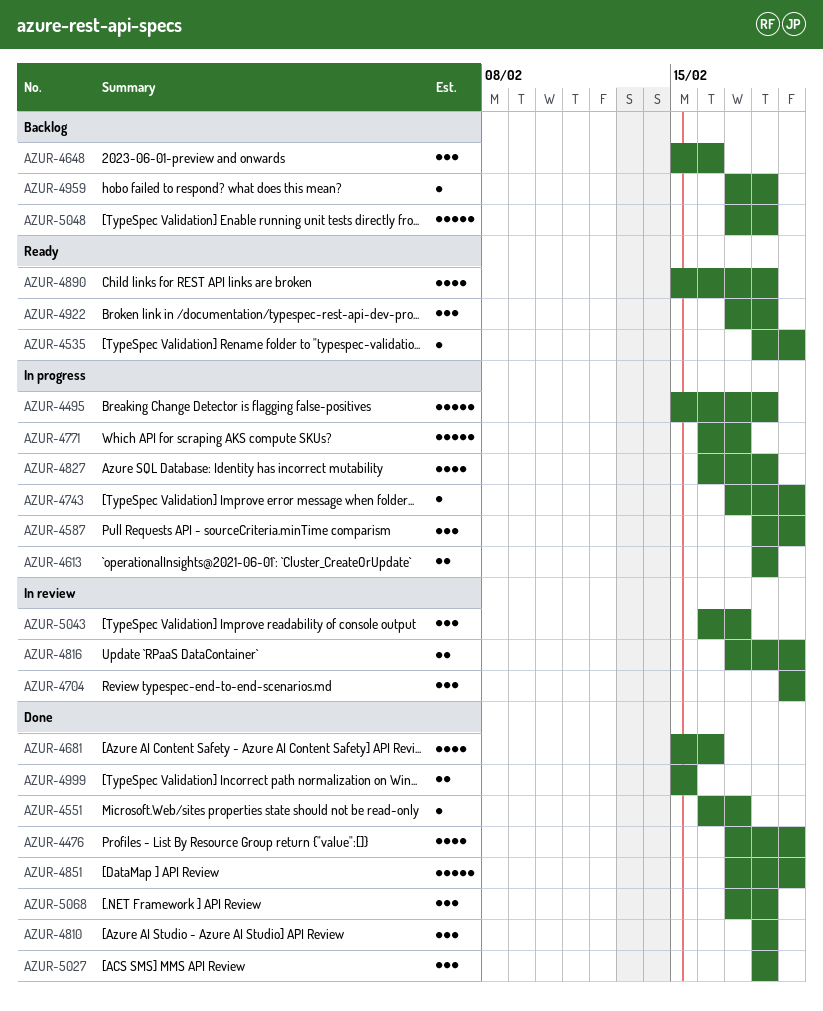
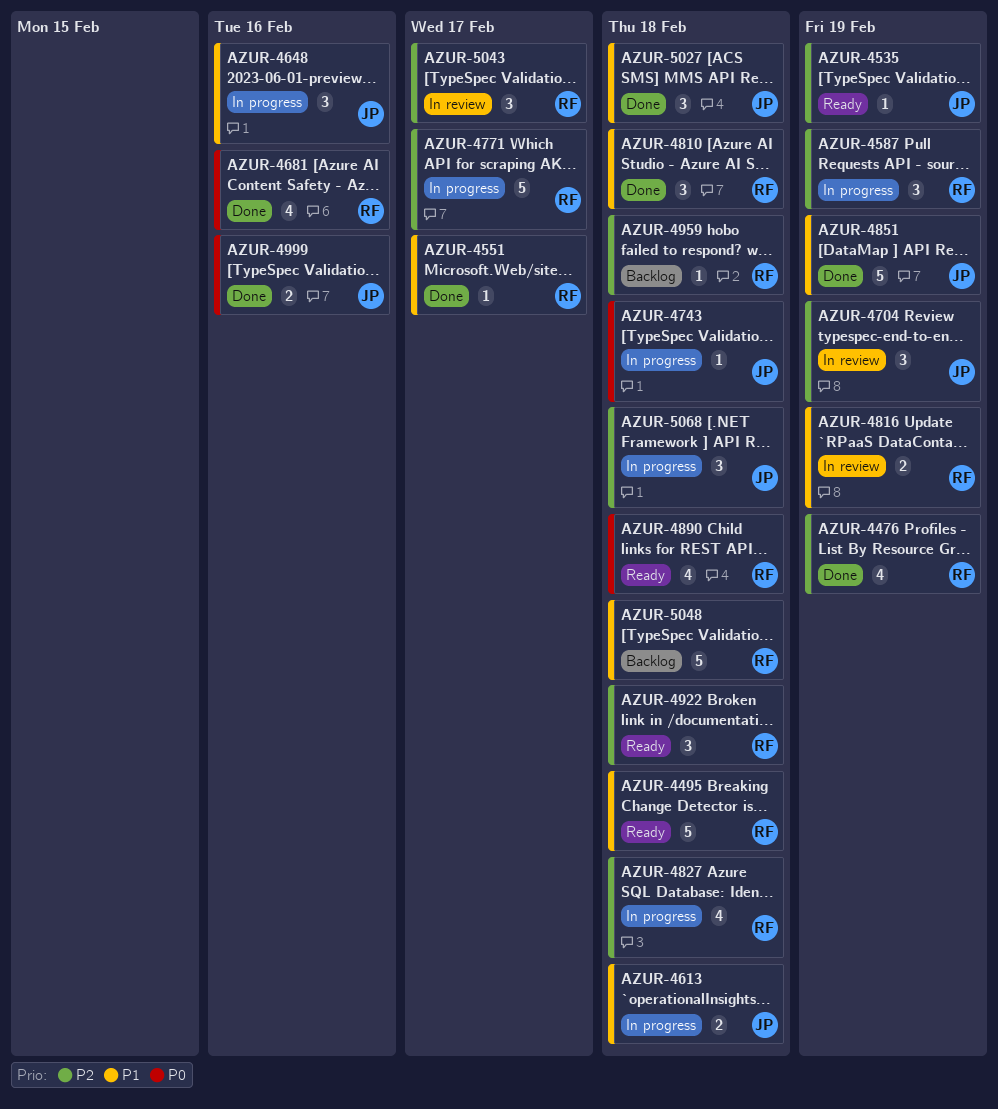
AZUR-4495, status: In progress -> Ready
AZUR-4648, status: Backlog -> In progress
AZUR-4743, due: Feb 19 -> Feb 18
AZUR-4999, due: Feb 15 -> Feb 16
AZUR-5068, status: Done -> In progress

